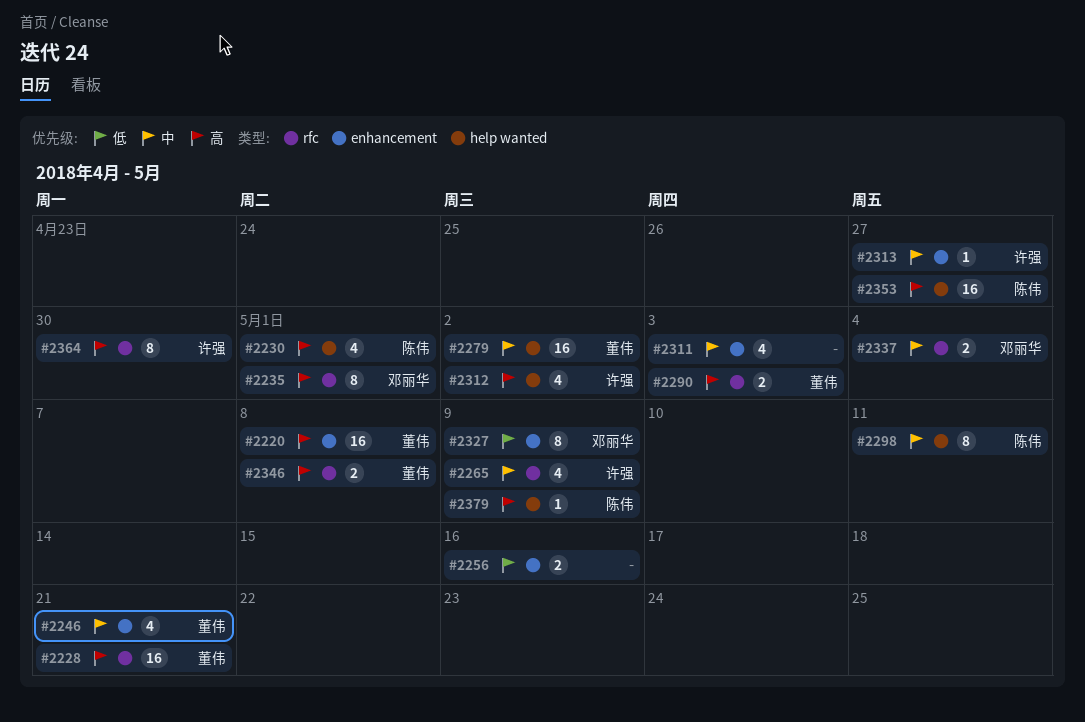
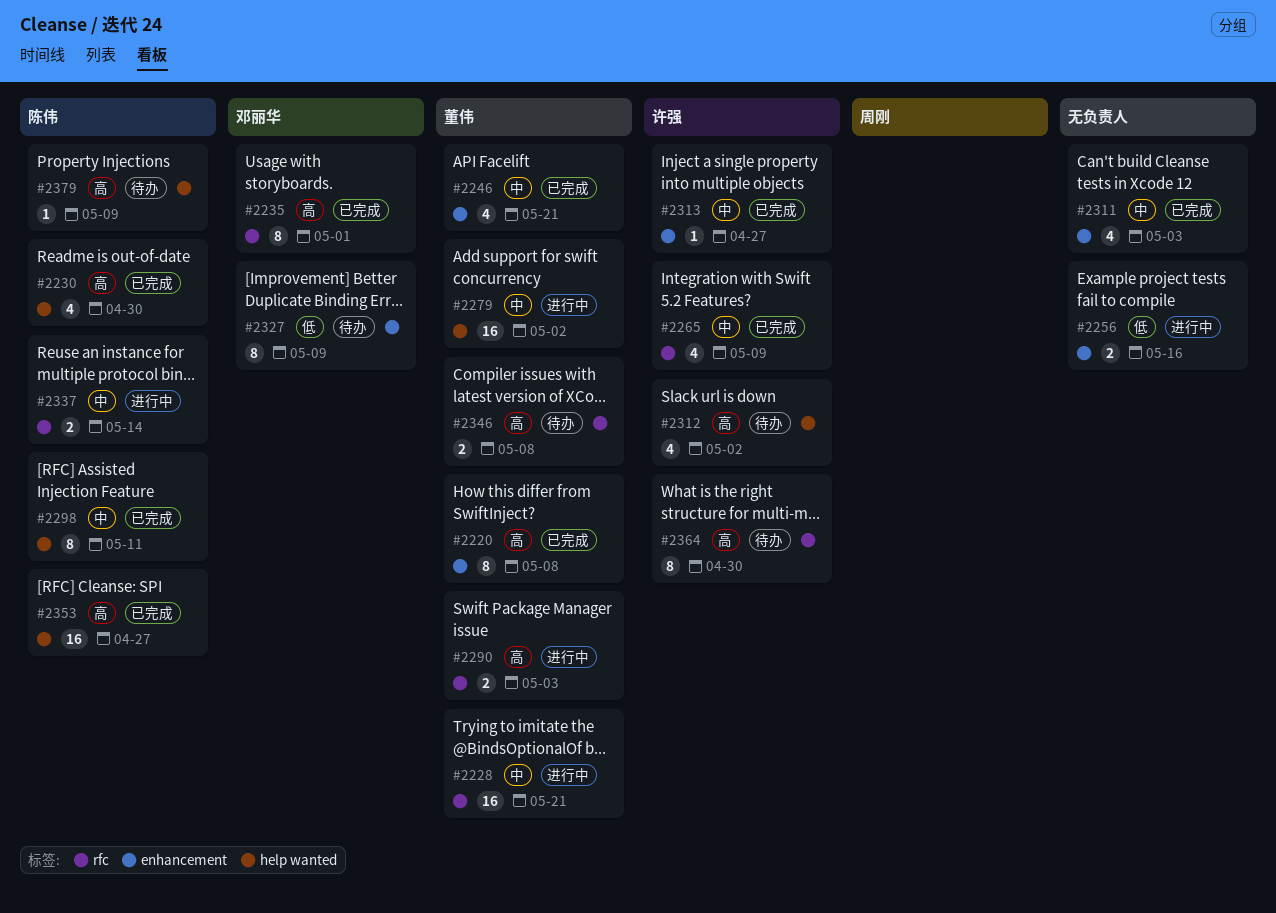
#2220, estimate: 16 -> 8
#2228, priority: 高 -> 中
#2230, due: May 1 -> Apr 30
#2337, owner: 邓丽华 -> 陈伟
#2337, due: May 4 -> May 14

